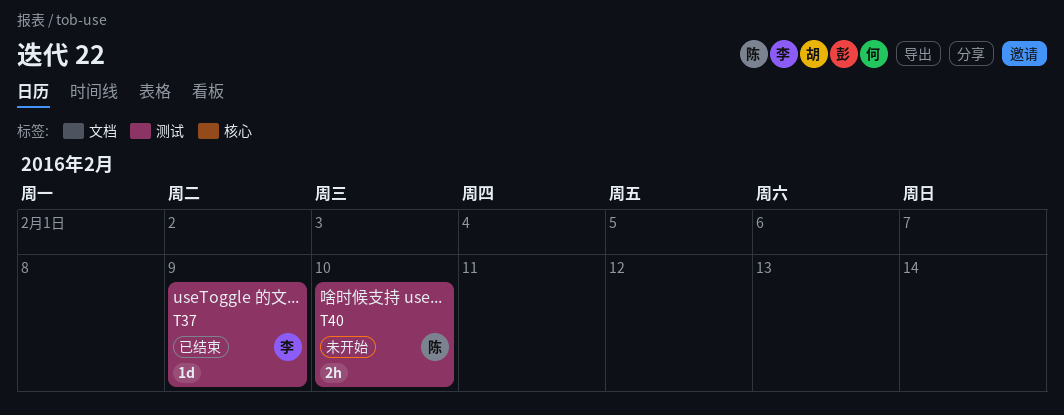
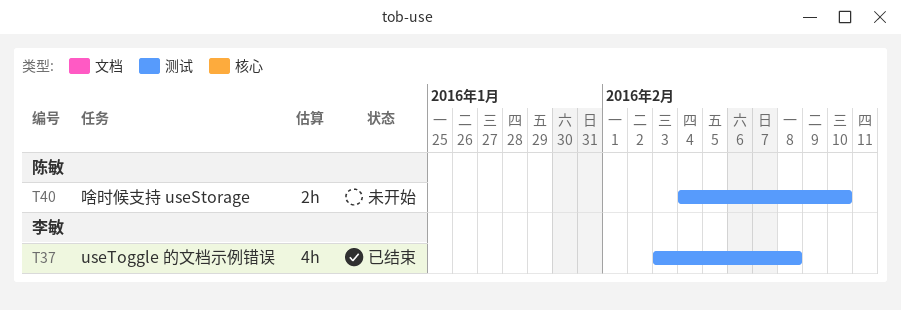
T37, estimate: 1d -> 4h
T37, due: Feb 9 -> Feb 8

